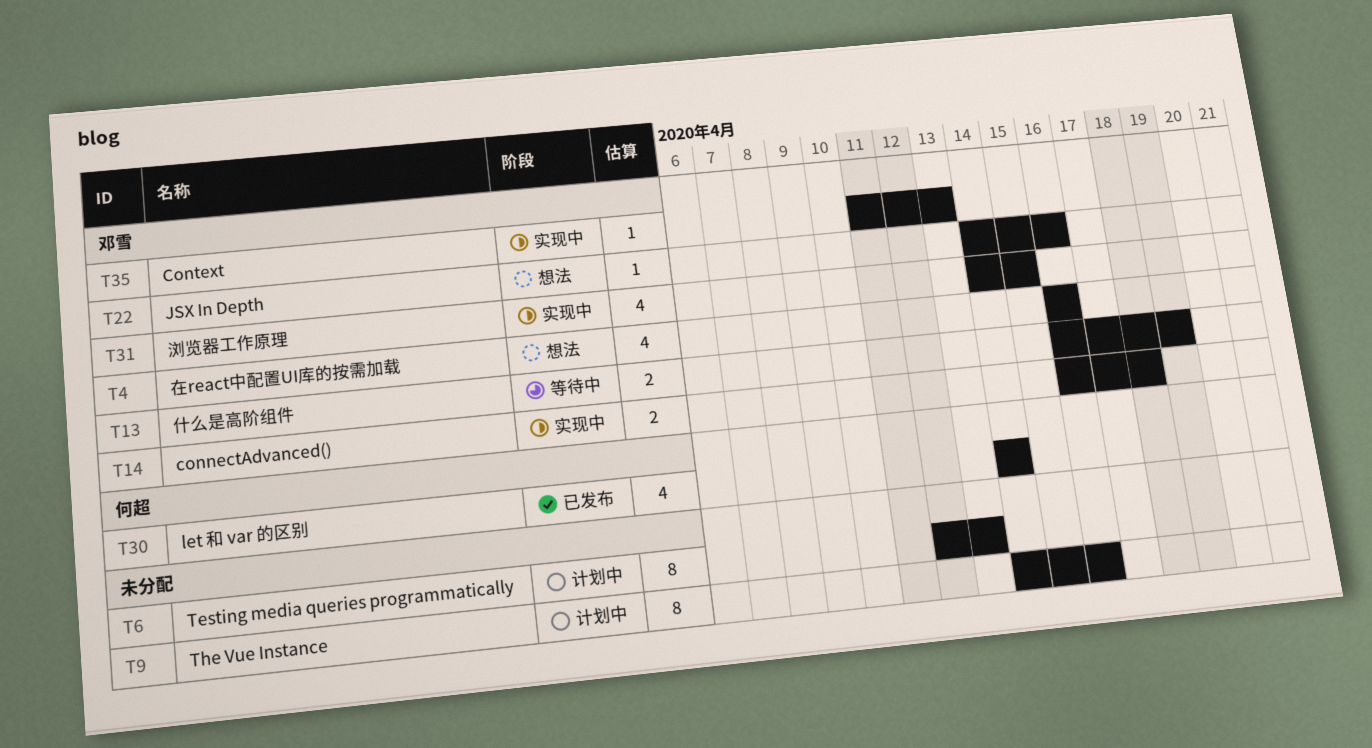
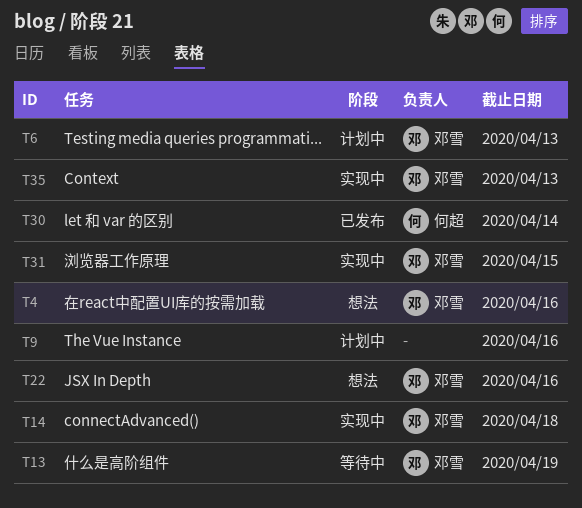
T6, owner: none -> 邓雪

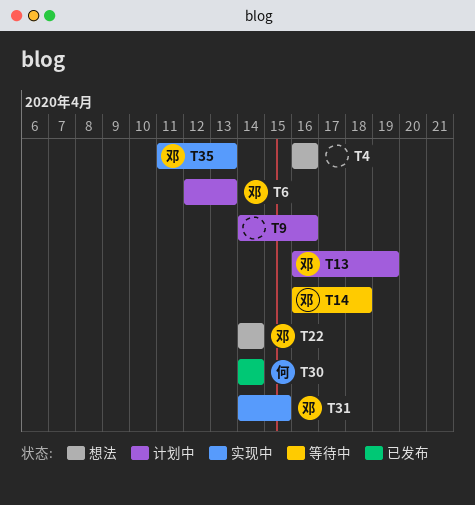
T4, owner: 邓雪 -> none
T13, status: 等待中 -> 计划中
T14, status: 实现中 -> 等待中
T22, due: Apr 16 -> Apr 14

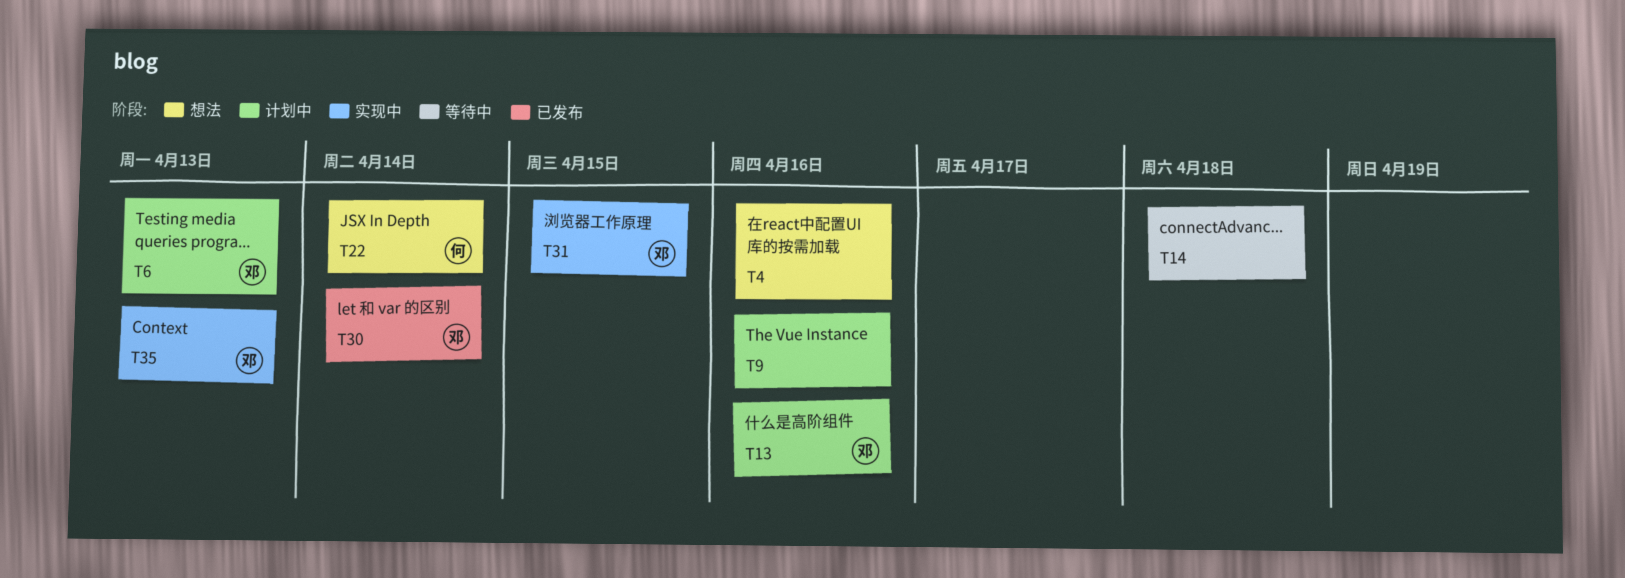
T13, due: Apr 19 -> Apr 16
T14, owner: 邓 -> none
T22, owner: 邓 -> 何
T30, owner: 何 -> 邓

